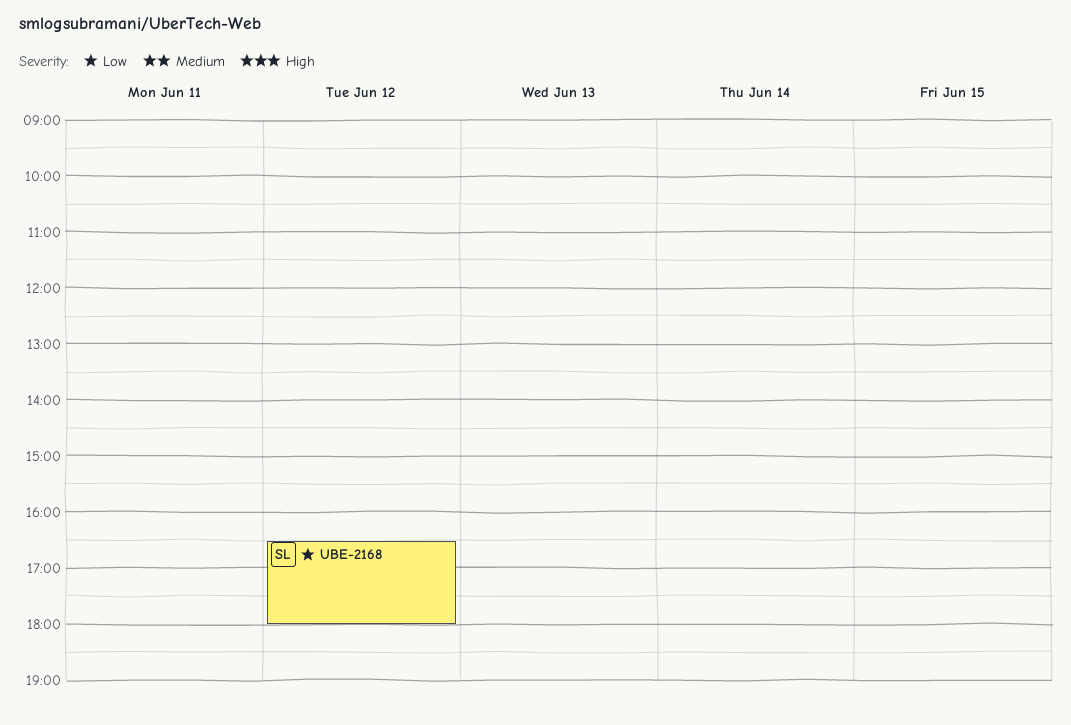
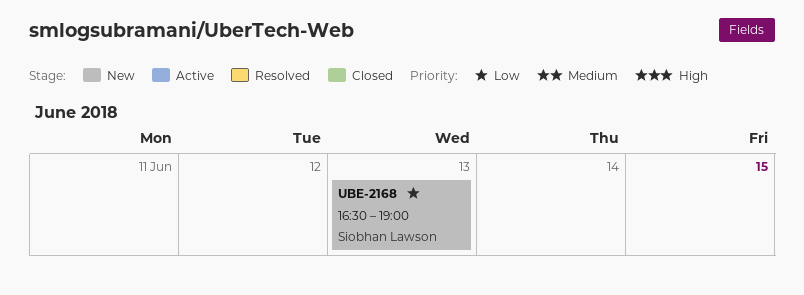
UBE-2168, day: Jun 12 -> Jun 13
UBE-2168, ends: 18:00 -> 19:00

